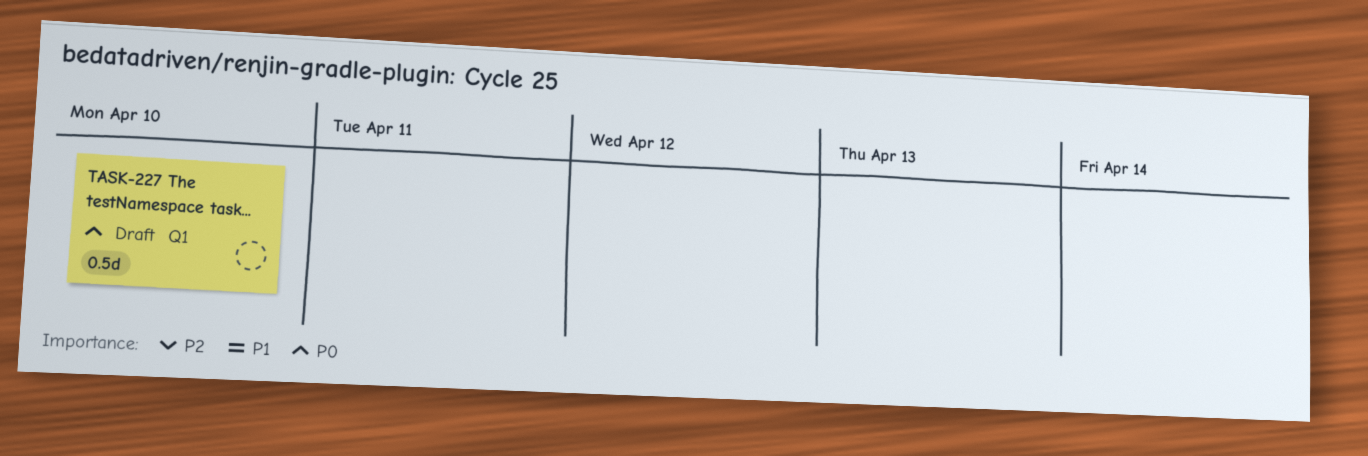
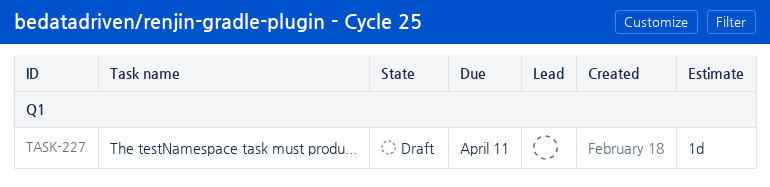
TASK-227, estimate: 0.5d -> 1d
TASK-227, due: Apr 10 -> Apr 11

